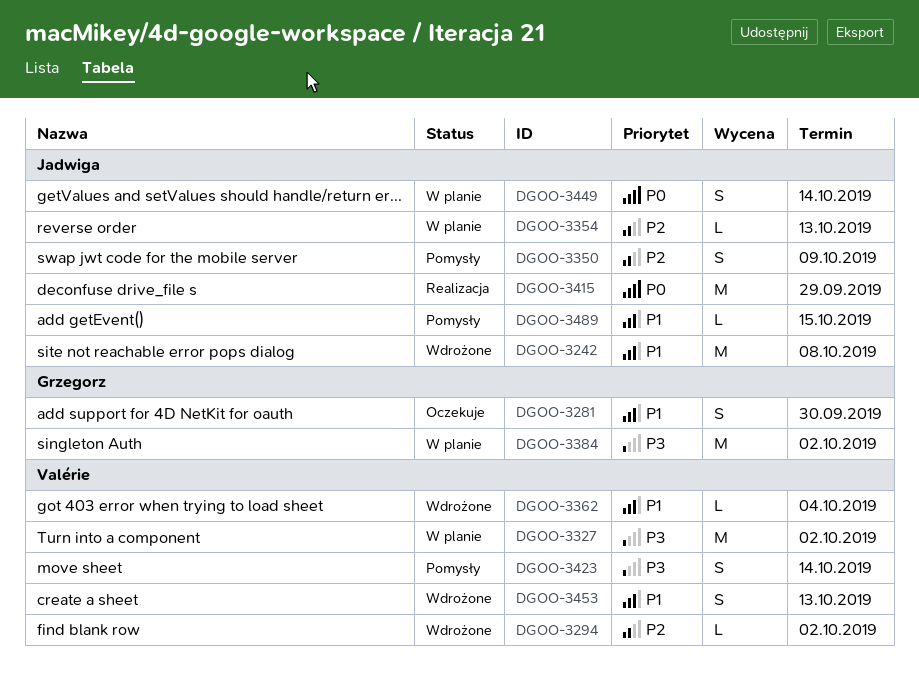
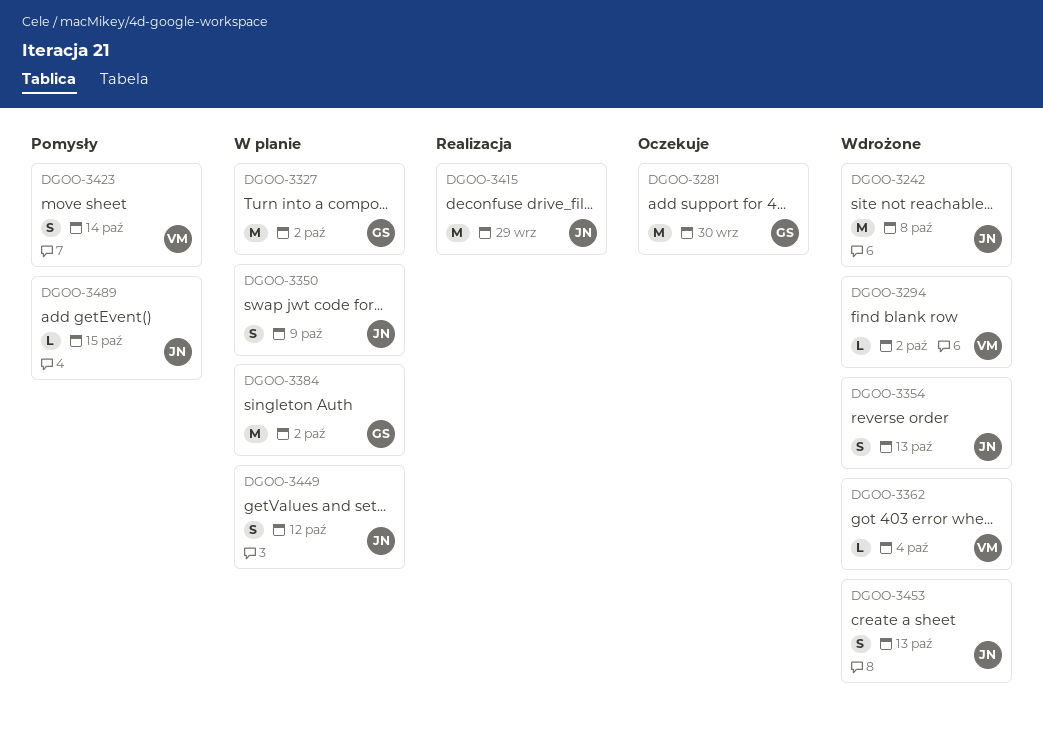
DGOO-3281, estimate: S -> M
DGOO-3327, owner: Valérie -> Grzegorz
DGOO-3350, status: Pomysły -> W planie
DGOO-3354, status: W planie -> Wdrożone
DGOO-3354, estimate: L -> S
DGOO-3449, due: Oct 14 -> Oct 12
DGOO-3453, owner: Valérie -> Jadwiga

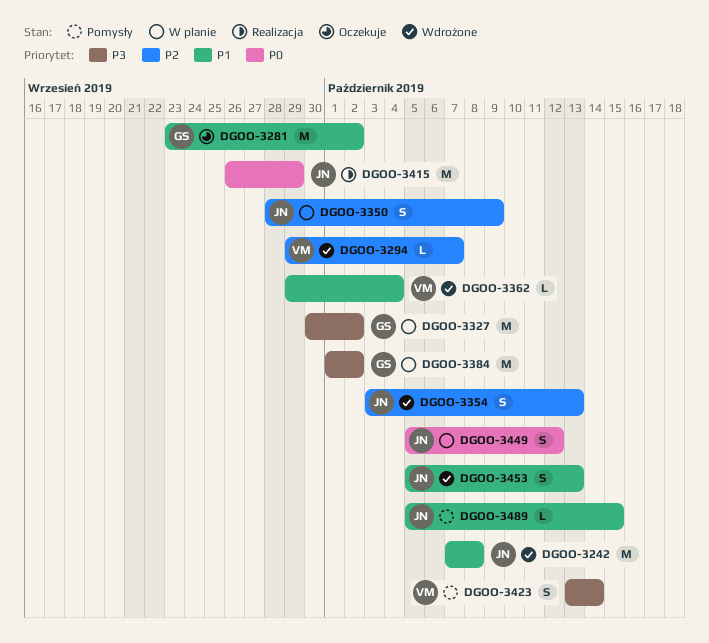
DGOO-3281, due: Sep 30 -> Oct 2
DGOO-3294, due: Oct 2 -> Oct 7

